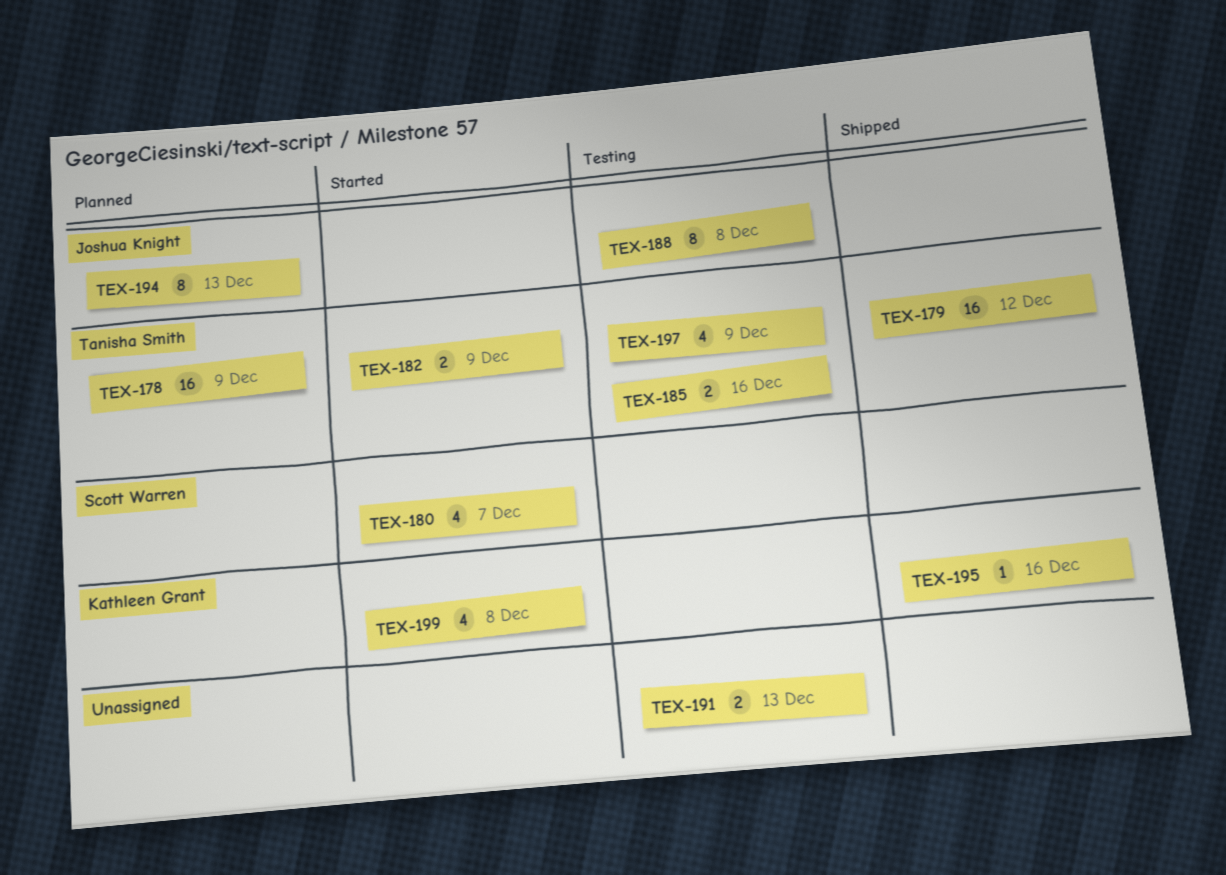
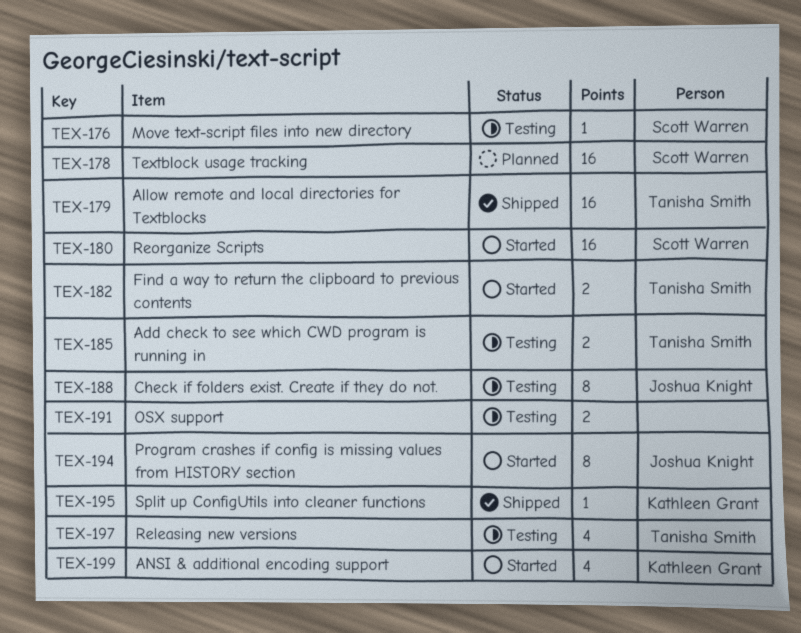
TEX-176: none -> present
TEX-178, owner: Tanisha Smith -> Scott Warren
TEX-180, estimate: 4 -> 16
TEX-194, status: Planned -> Started

